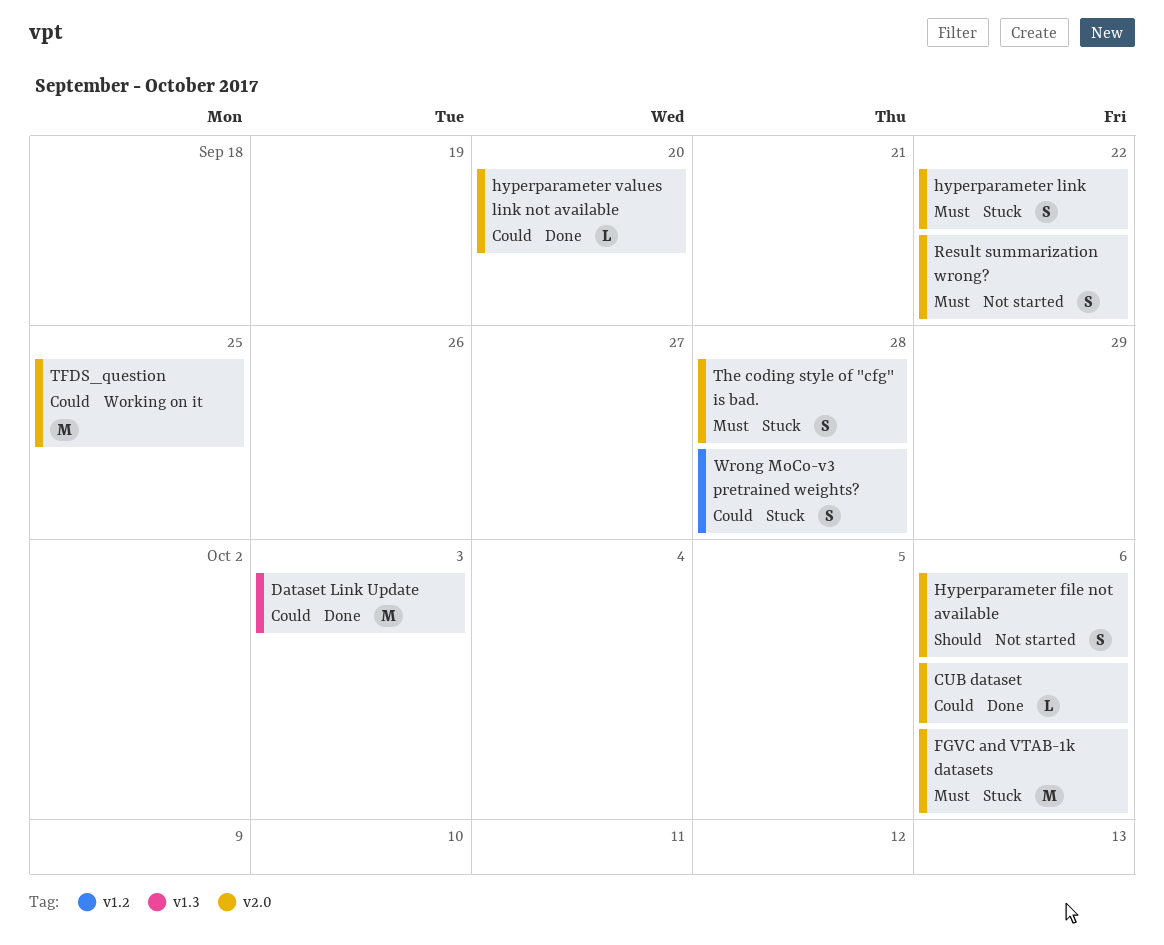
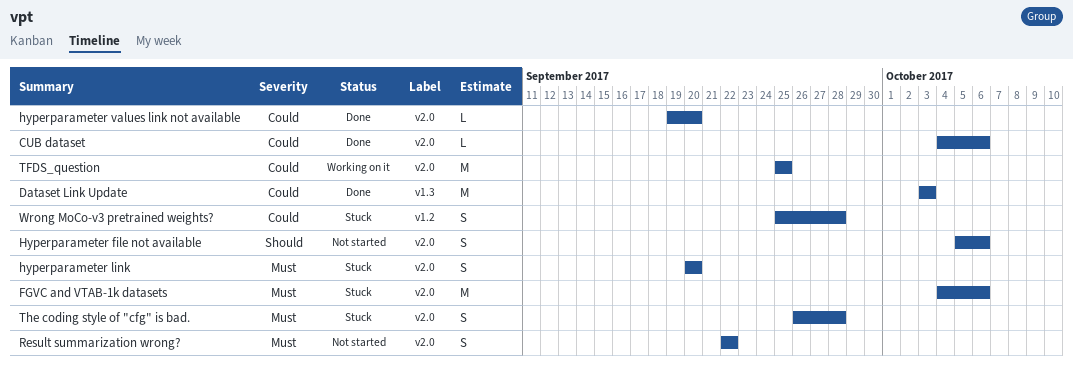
hyperparameter link, due: Sep 22 -> Sep 20

